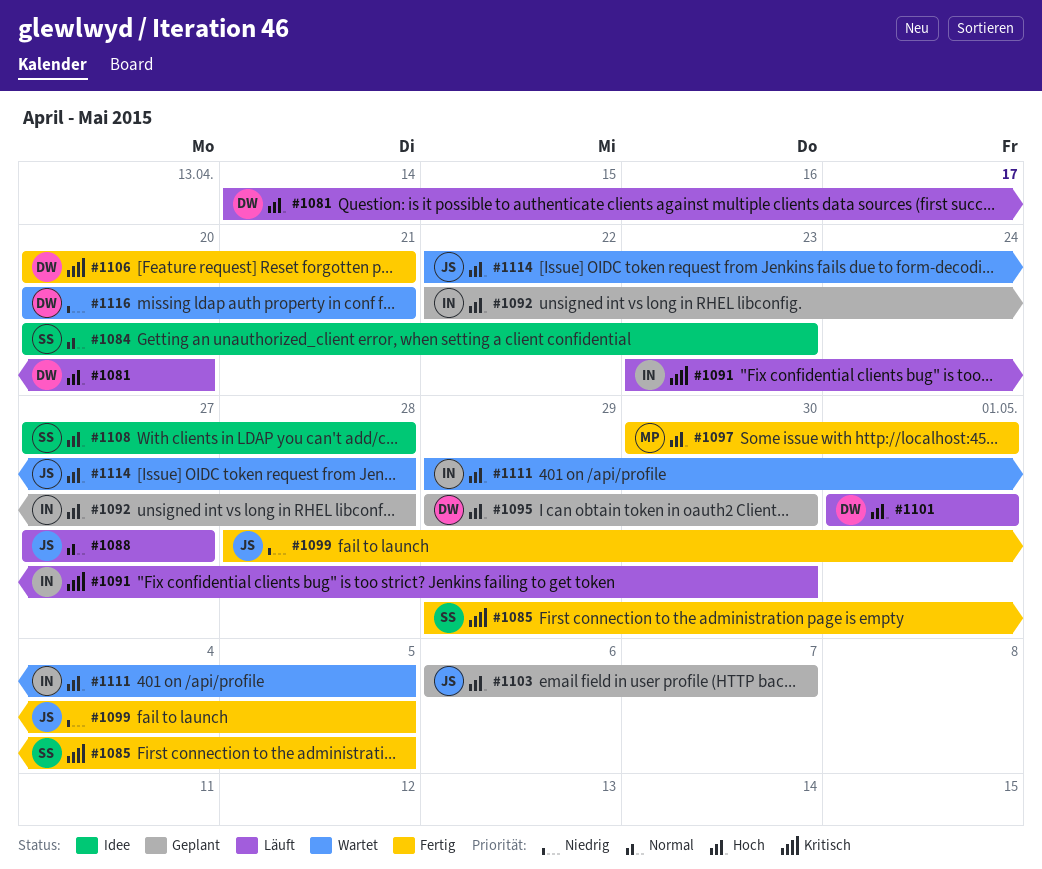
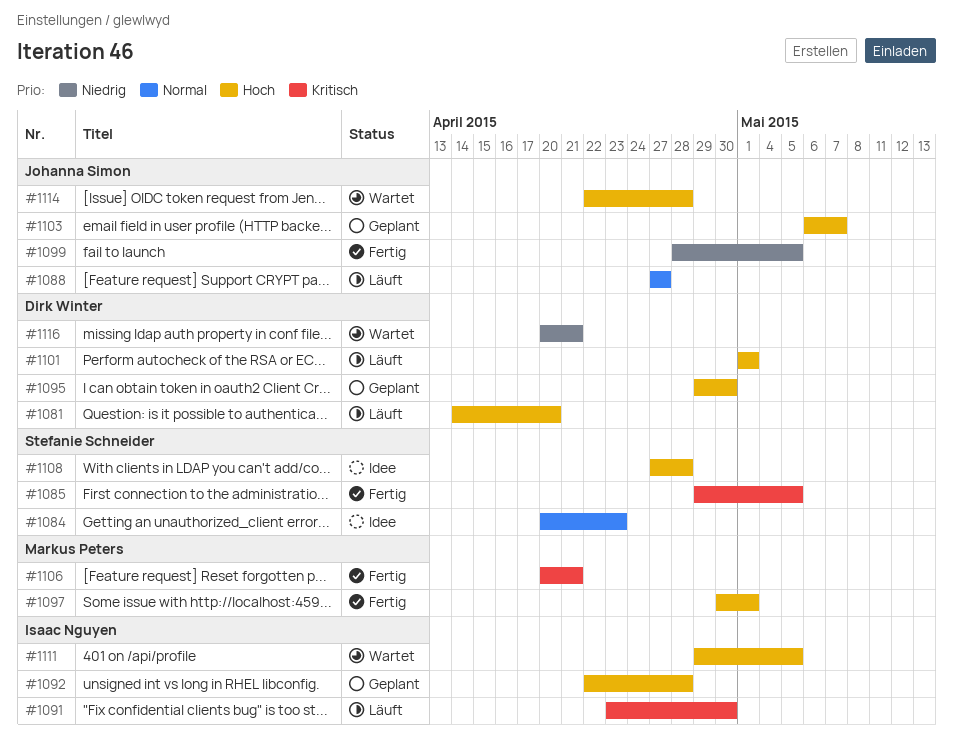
#1106, owner: Dirk Winter -> Markus Peters

